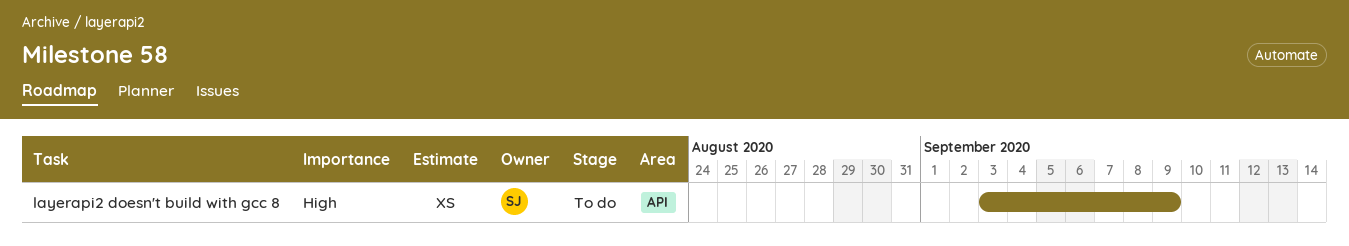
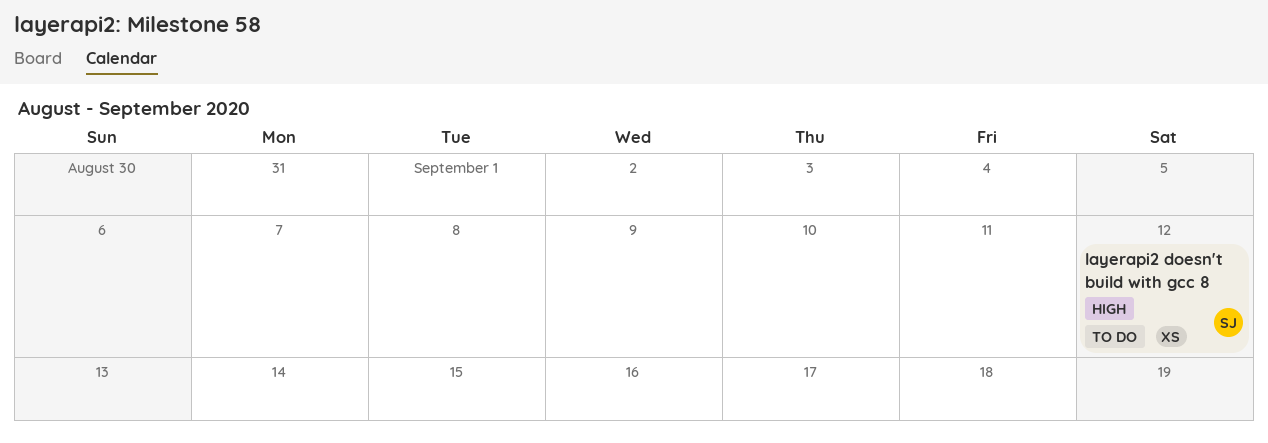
layerapi2 doesn't build with gcc 8, due: Sep 9 -> Sep 12

